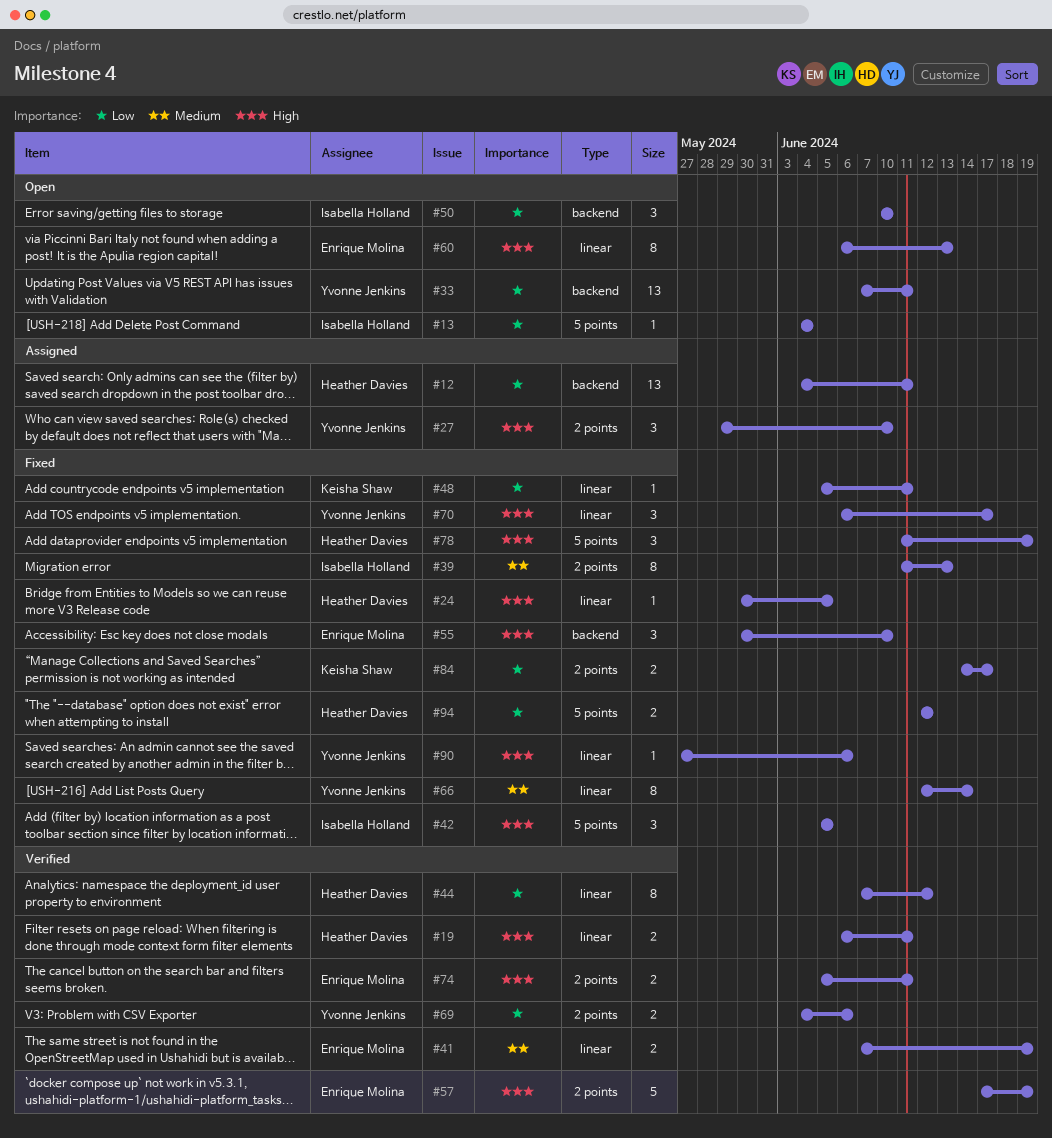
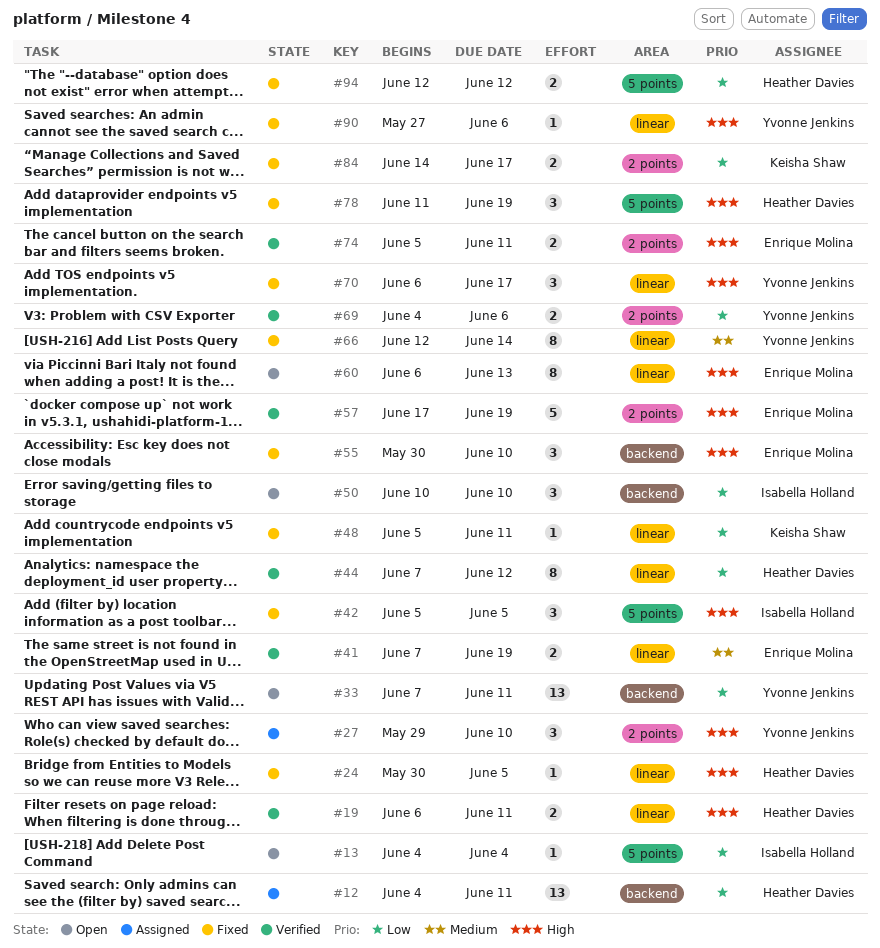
#39: present -> none

